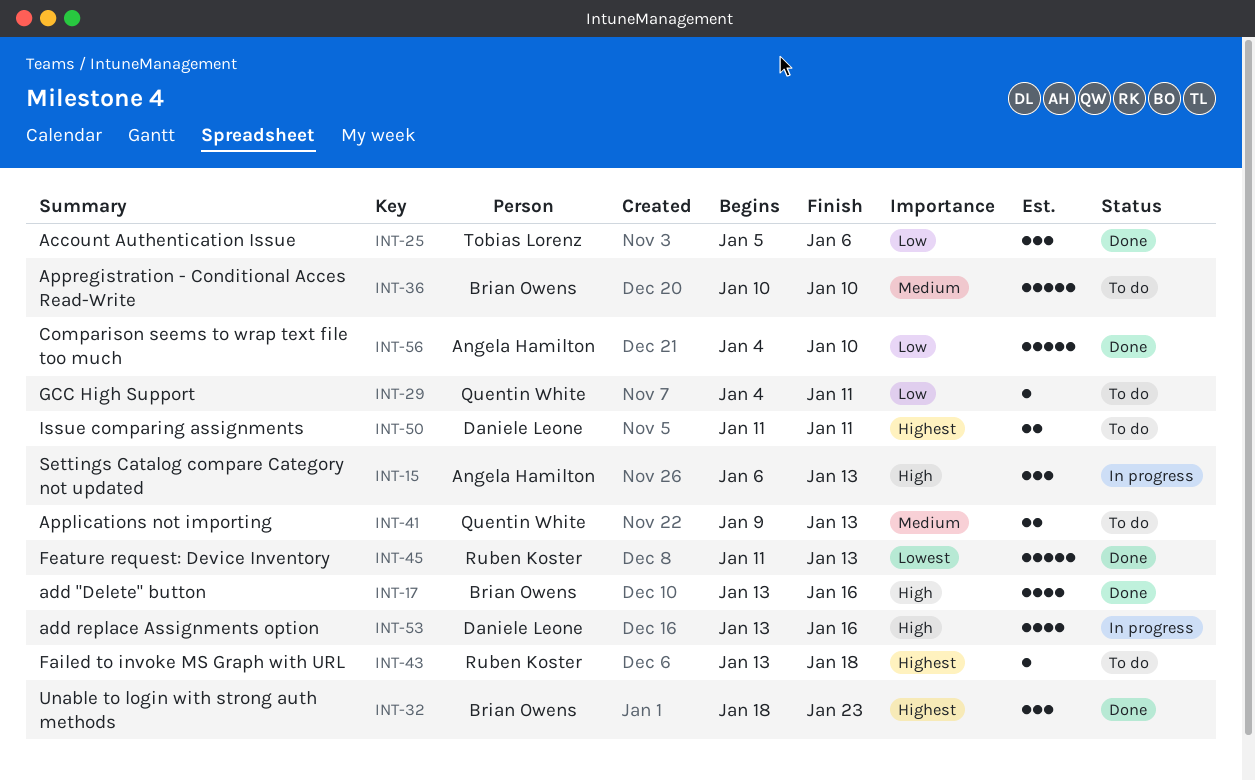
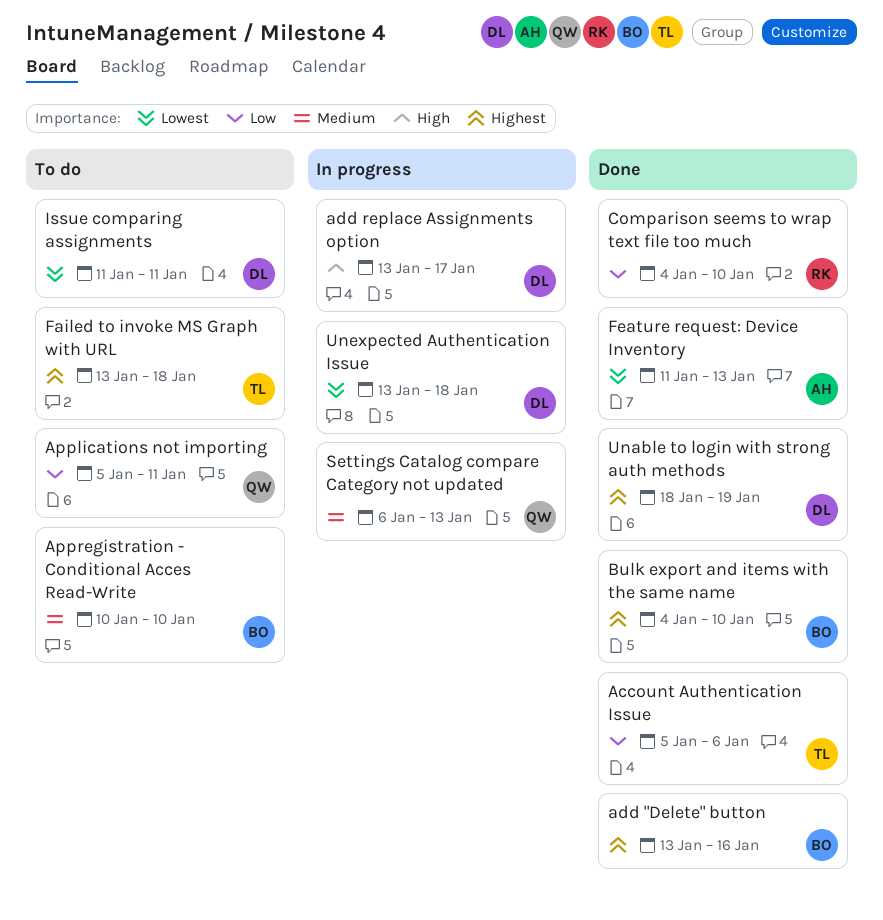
add "Delete" button, priority: High -> Highest
add replace Assignments option, due: Jan 16 -> Jan 17
Applications not importing, priority: Medium -> Low
Applications not importing, start: Jan 9 -> Jan 5
Applications not importing, due: Jan 13 -> Jan 11
Bulk export and items with the same name: none -> present
Comparison seems to wrap text file too much, owner: Angela Hamilton -> Ruben Koster
Failed to invoke MS Graph with URL, owner: Ruben Koster -> Tobias Lorenz
Feature request: Device Inventory, owner: Ruben Koster -> Angela Hamilton
GCC High Support: present -> none
Issue comparing assignments, priority: Highest -> Lowest
Settings Catalog compare Category not updated, owner: Angela Hamilton -> Quentin White
Settings Catalog compare Category not updated, priority: High -> Medium
Unable to login with strong auth methods, owner: Brian Owens -> Daniele Leone
Unable to login with strong auth methods, due: Jan 23 -> Jan 19
Unexpected Authentication Issue: none -> present

